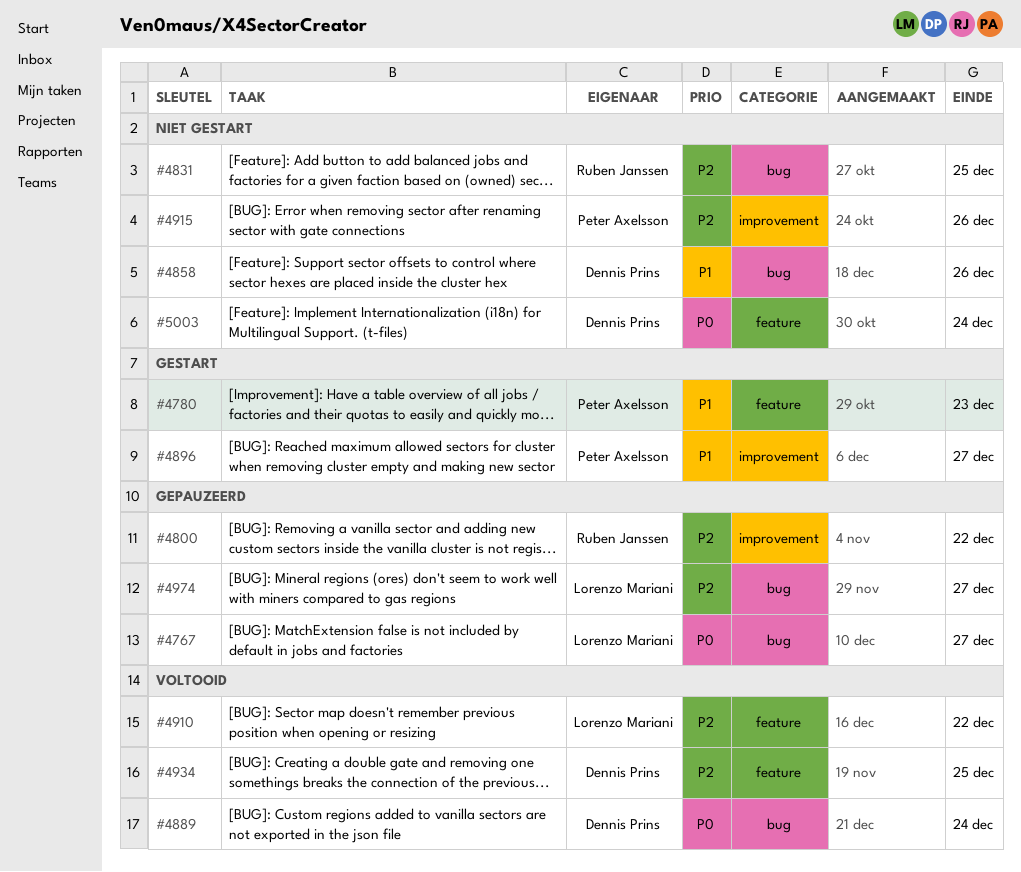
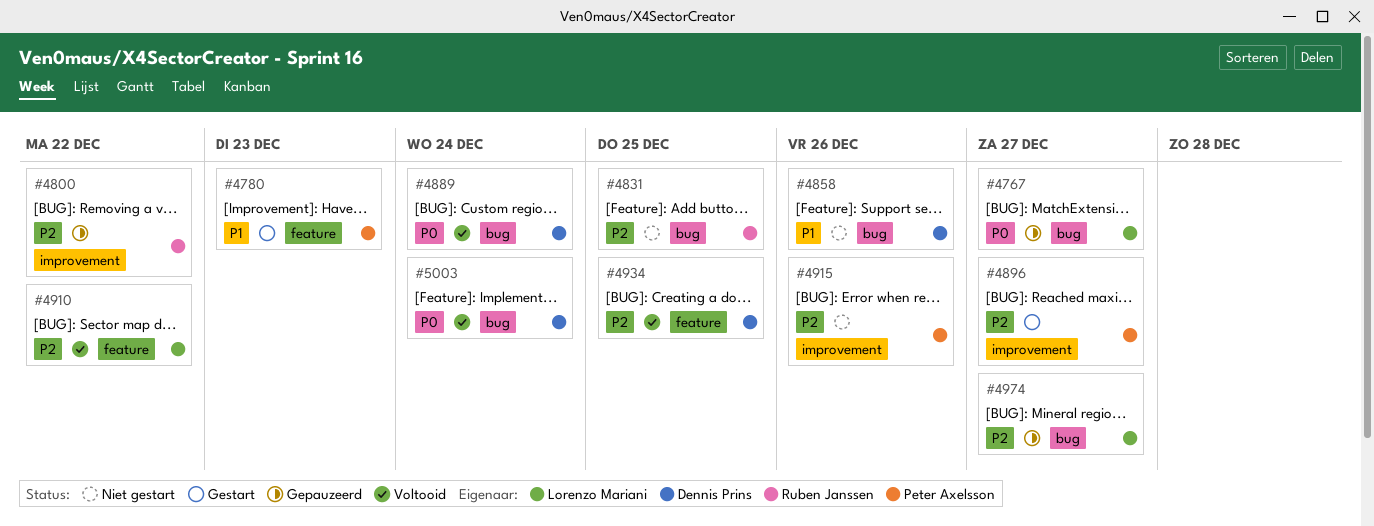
#4896, priority: P1 -> P2
#5003, status: Niet gestart -> Voltooid
#5003, label: feature -> bug

